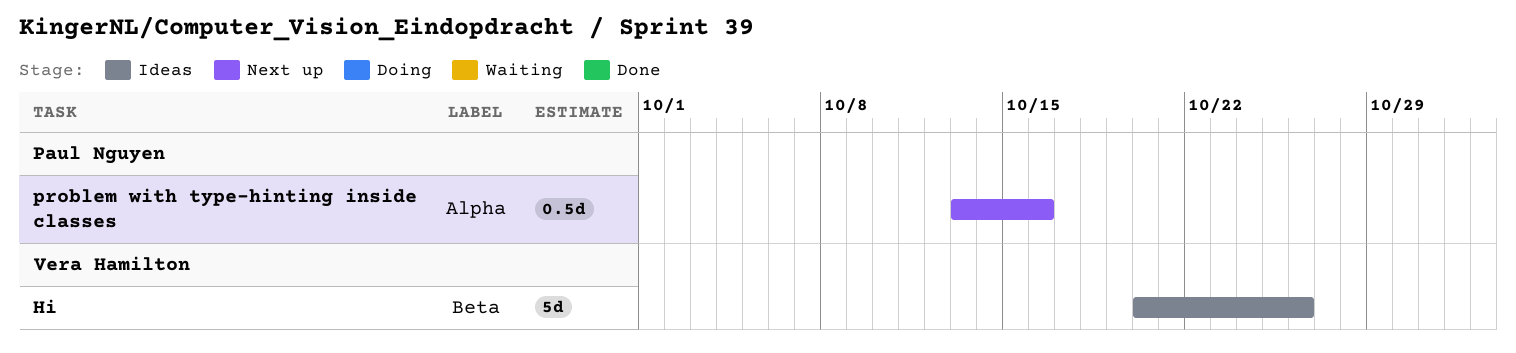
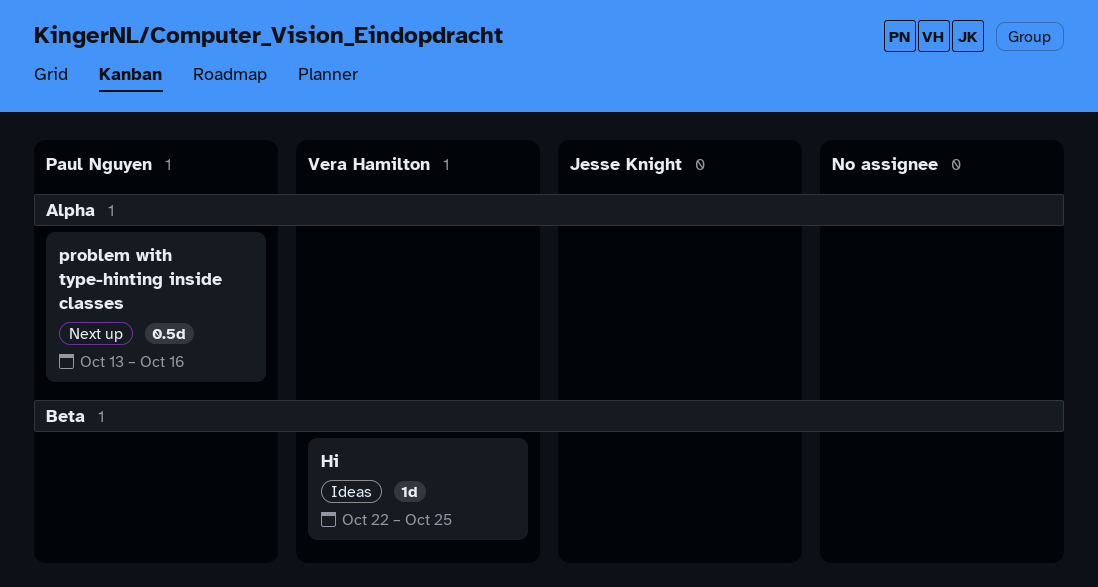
Hi, estimate: 5d -> 1d
Hi, start: Oct 20 -> Oct 22
Hi, due: Oct 26 -> Oct 25

